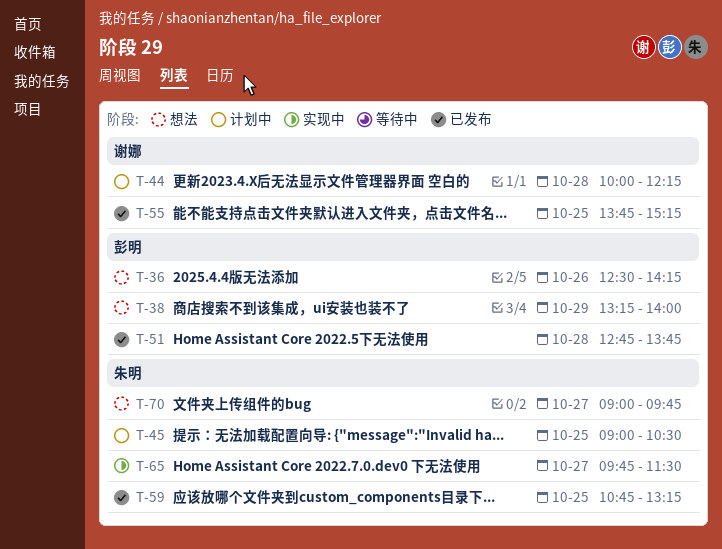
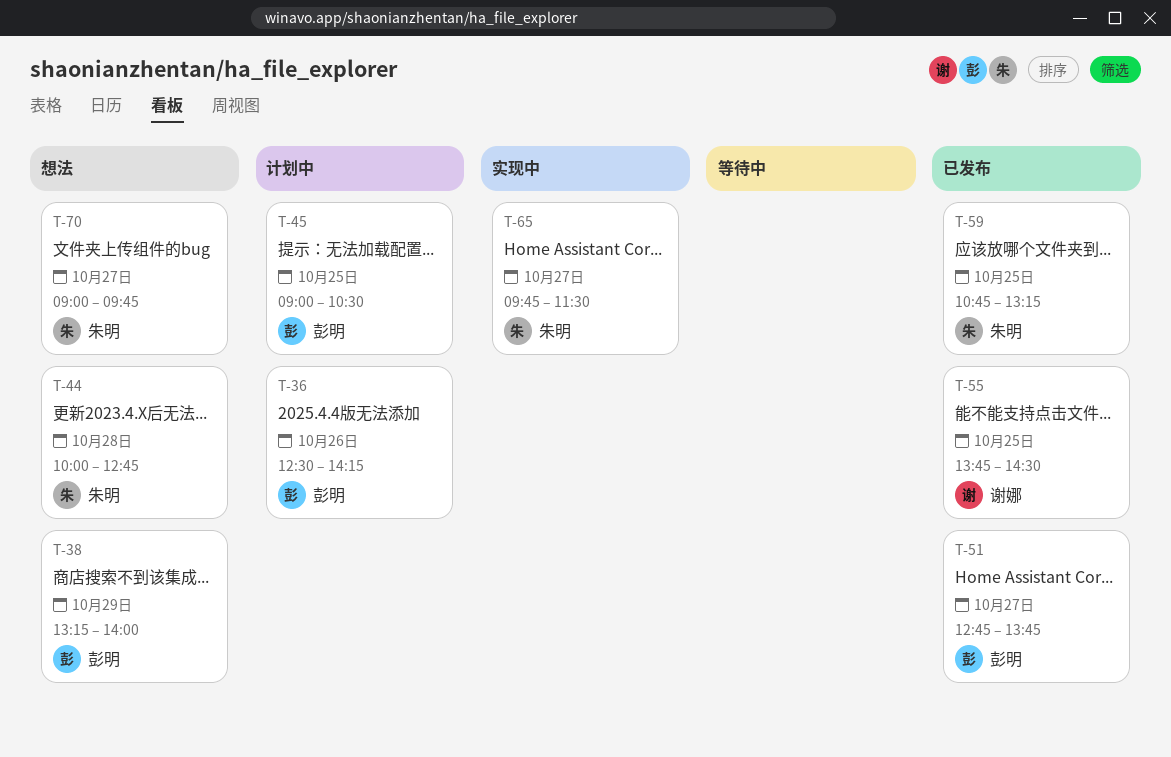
T-36, status: 想法 -> 计划中
T-44, status: 计划中 -> 想法
T-44, owner: 谢娜 -> 朱明
T-44, ends: 12:15 -> 12:45
T-45, owner: 朱明 -> 彭明
T-51, day: Oct 28 -> Oct 27
T-55, ends: 15:15 -> 14:30

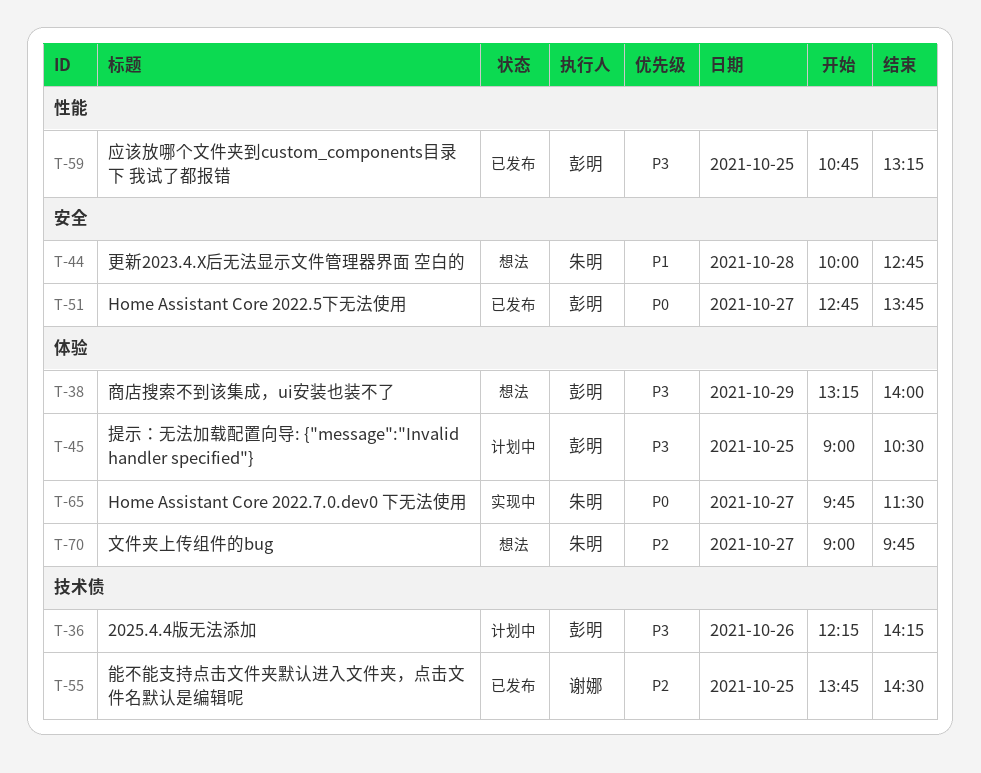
T-36, begins: 12:30 -> 12:15
T-59, owner: 朱明 -> 彭明

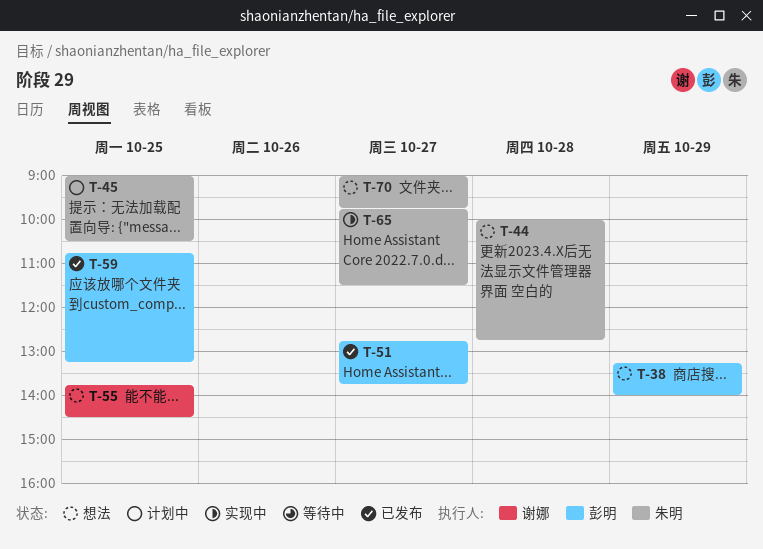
T-36: present -> none
T-45, owner: 彭明 -> 朱明
T-55, status: 已发布 -> 想法

